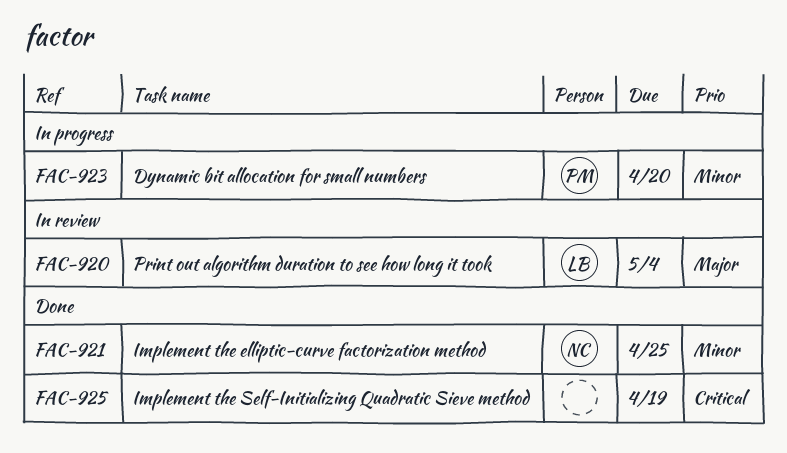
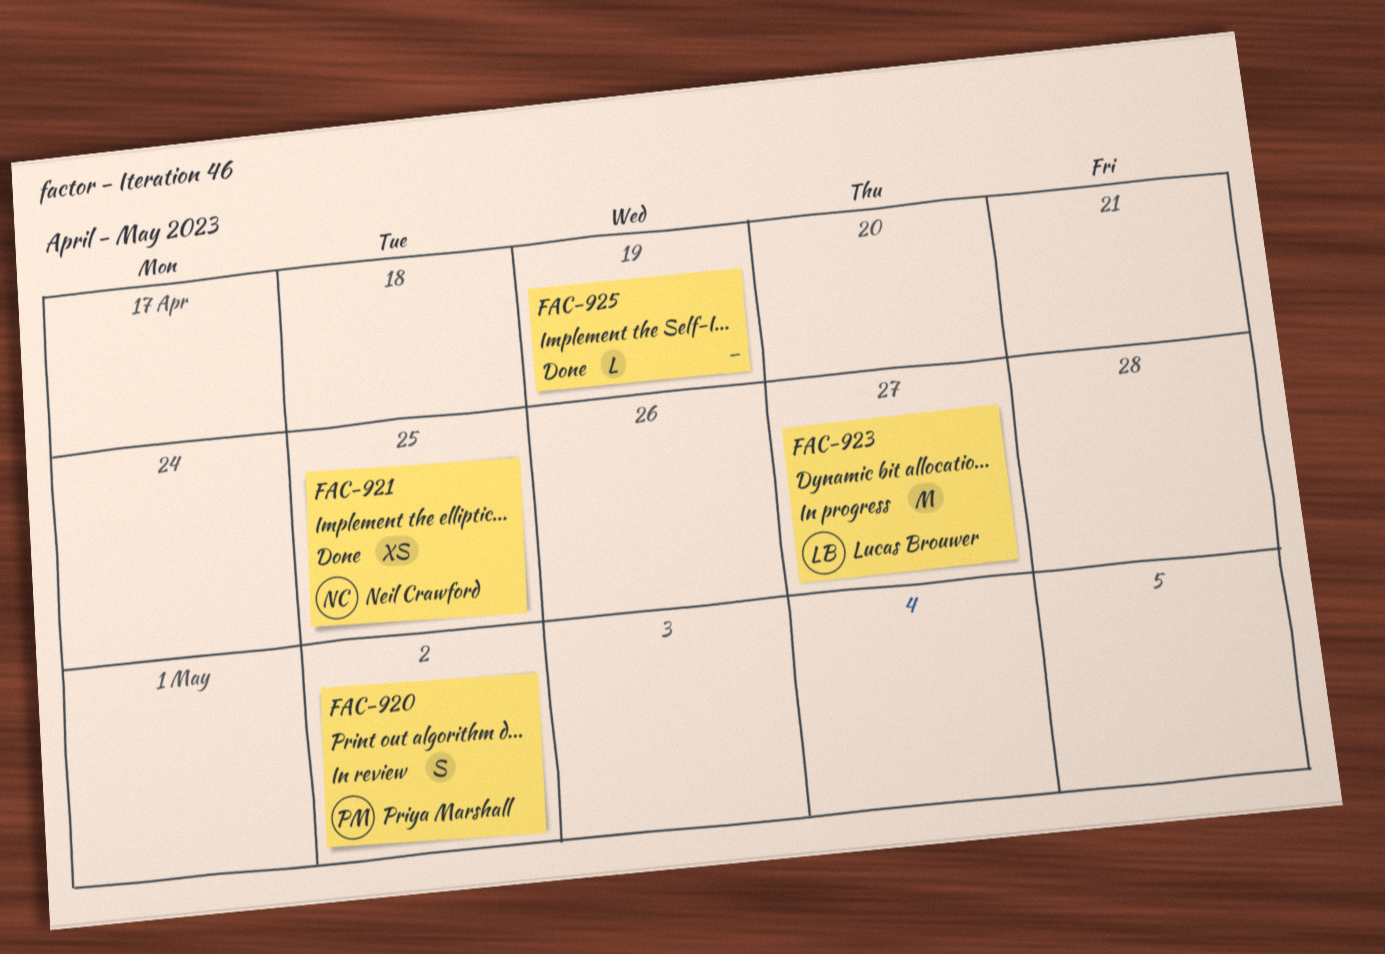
FAC-920, owner: Lucas Brouwer -> Priya Marshall
FAC-920, due: May 4 -> May 2
FAC-923, owner: Priya Marshall -> Lucas Brouwer
FAC-923, due: Apr 20 -> Apr 27

